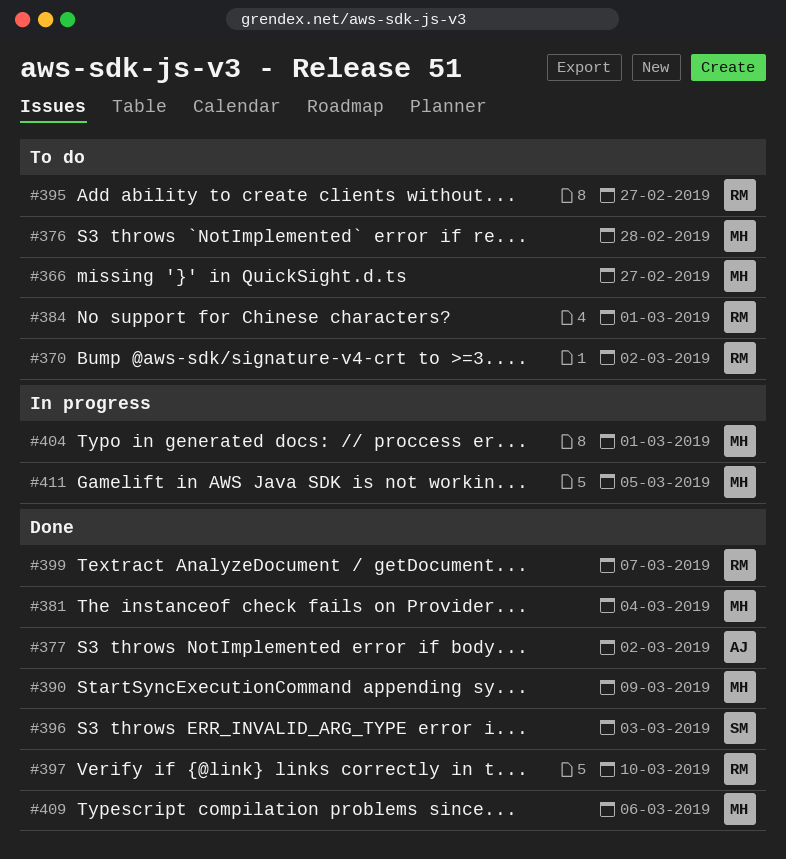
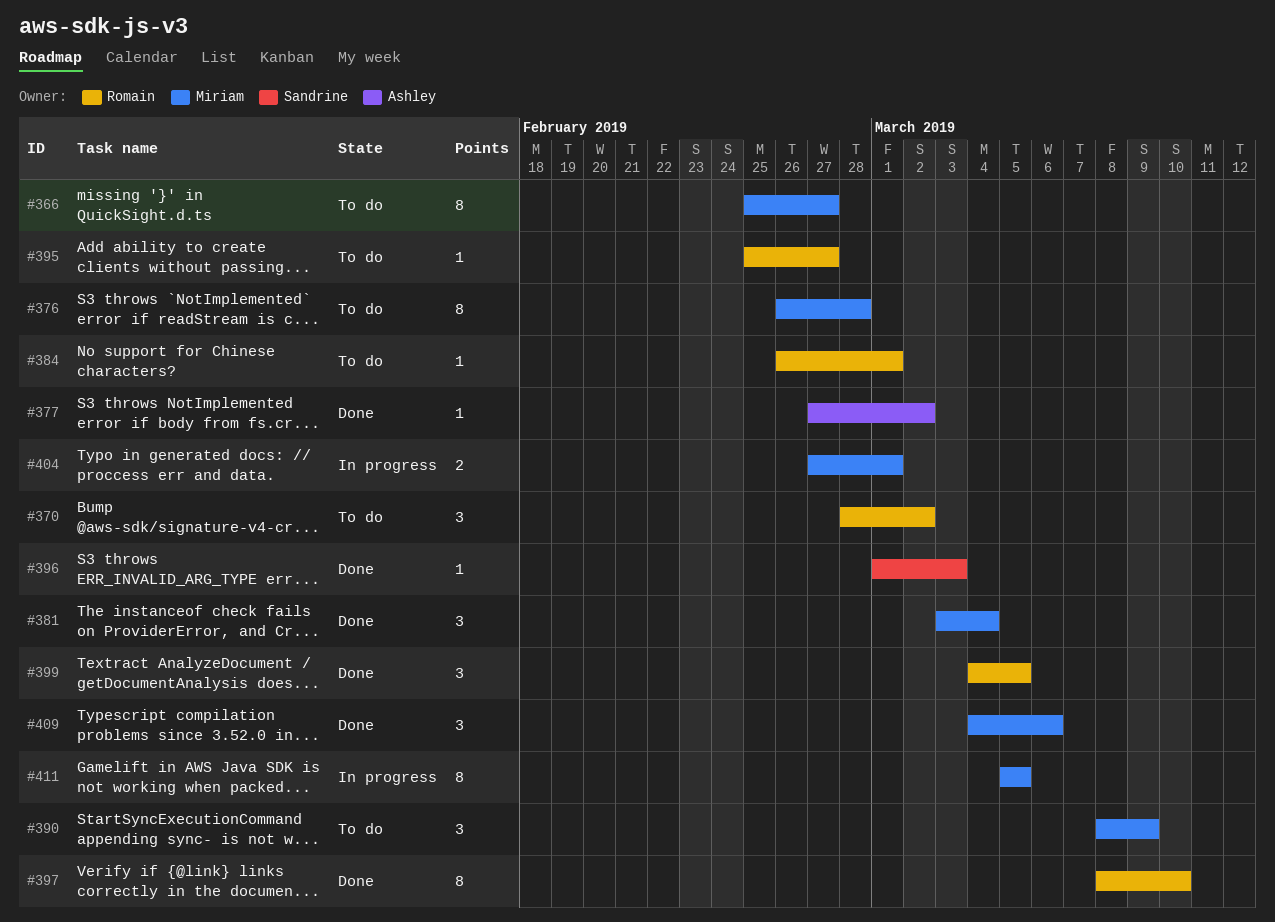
#390, status: Done -> To do
#399, due: Mar 7 -> Mar 5

